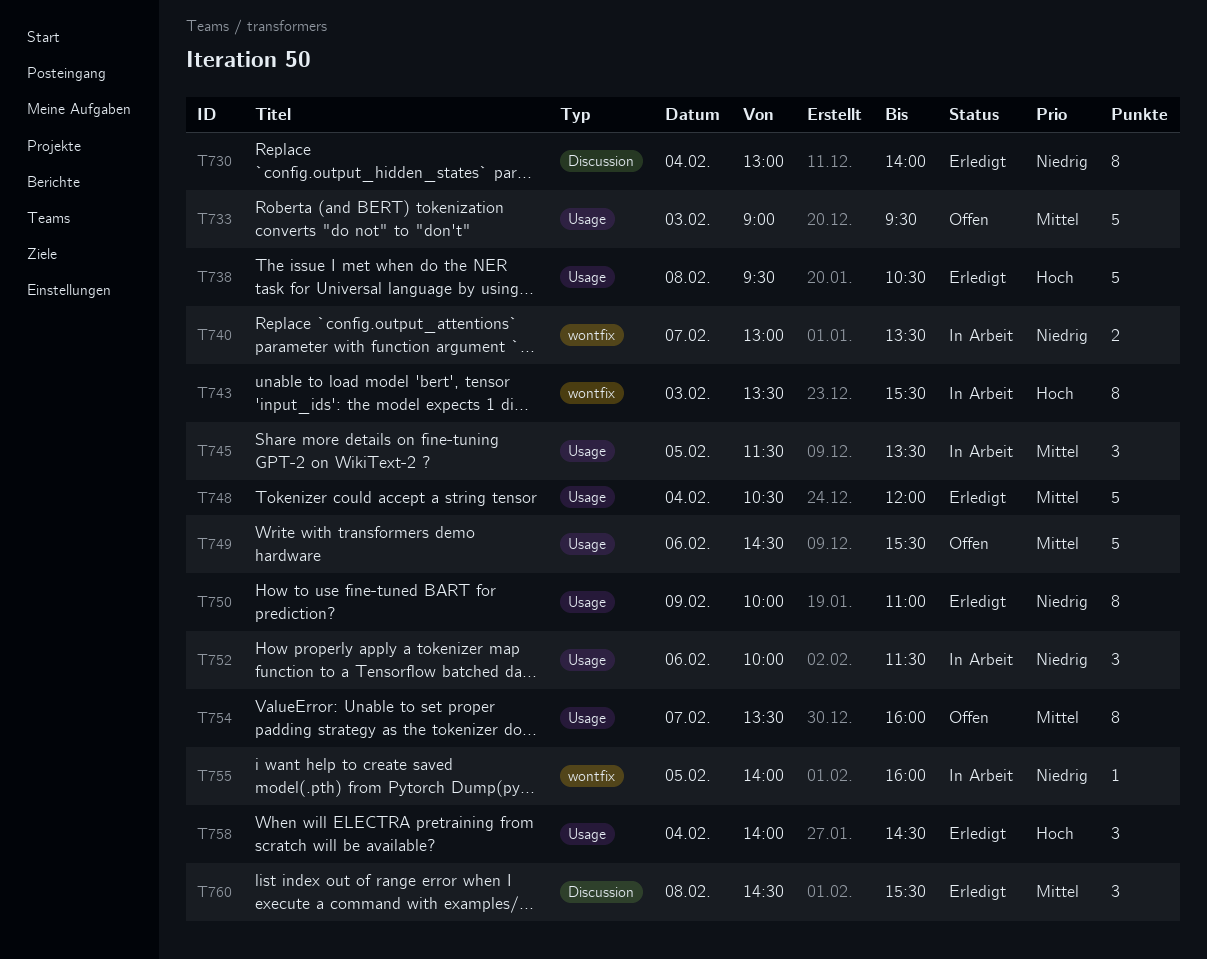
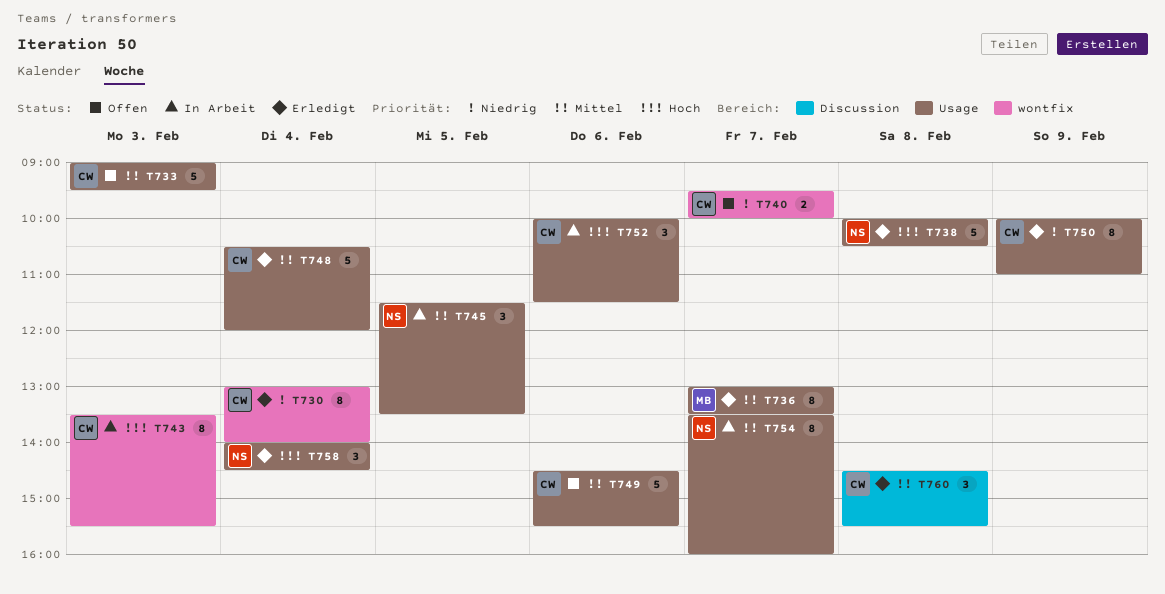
T730, label: Discussion -> wontfix
T736: none -> present
T738, begins: 09:30 -> 10:00
T740, status: In Arbeit -> Offen
T740, begins: 13:00 -> 09:30
T740, ends: 13:30 -> 10:00
T752, priority: Niedrig -> Hoch
T754, status: Offen -> In Arbeit
T755: present -> none

